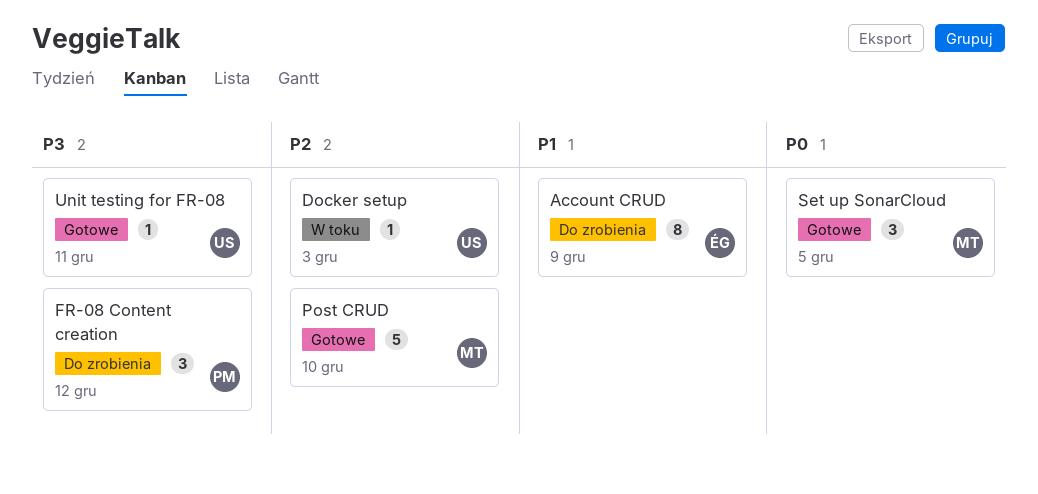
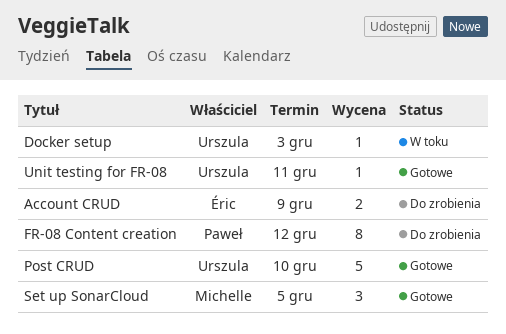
Account CRUD, estimate: 8 -> 2
FR-08 Content creation, estimate: 3 -> 8
Post CRUD, owner: Michelle -> Urszula

